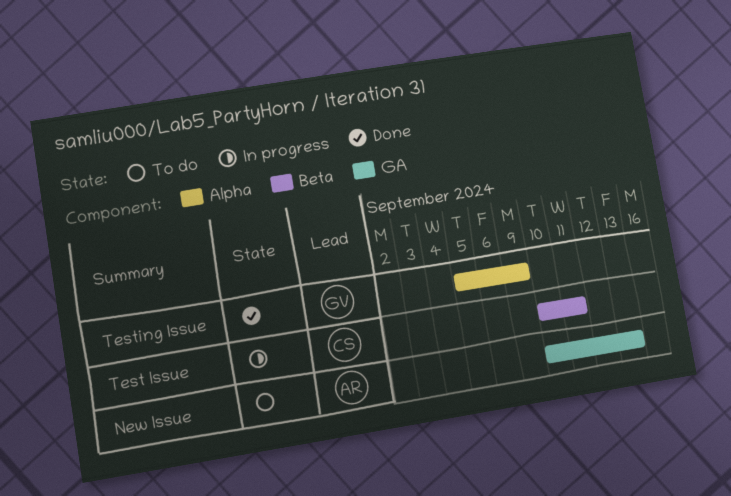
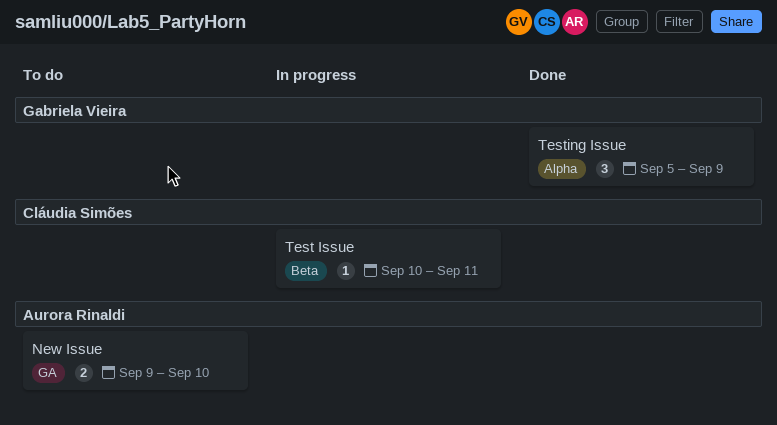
New Issue, start: Sep 10 -> Sep 9
New Issue, due: Sep 13 -> Sep 10

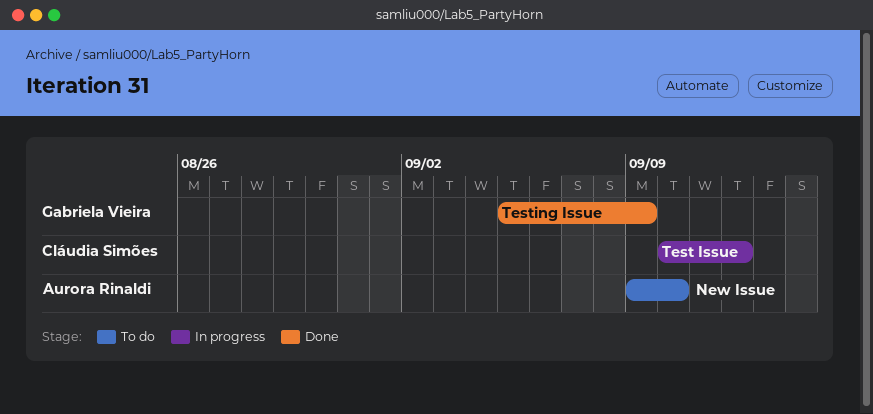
Test Issue, due: Sep 11 -> Sep 12

